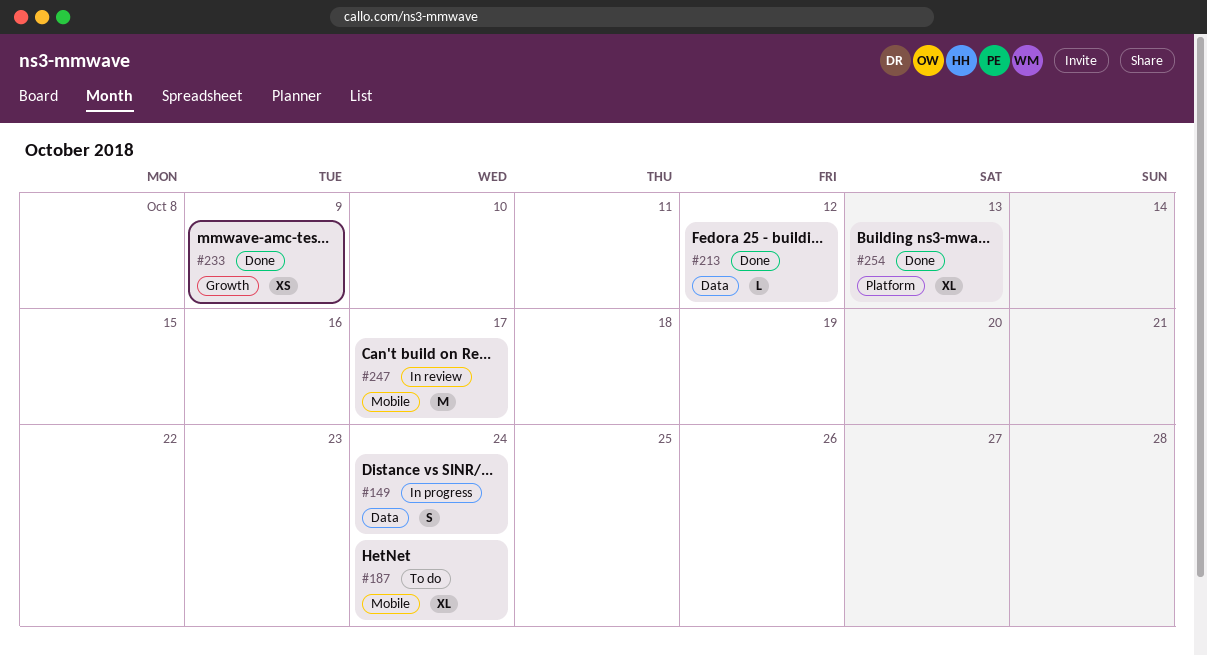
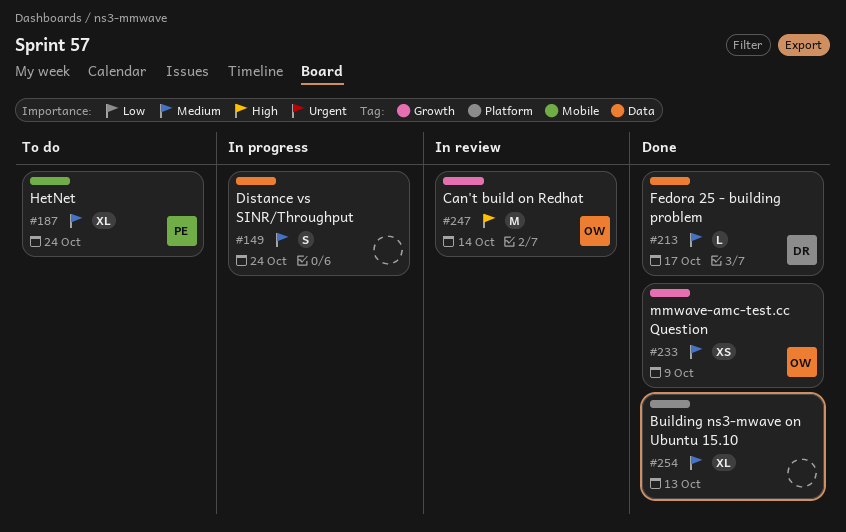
#213, due: Oct 12 -> Oct 17
#247, label: Mobile -> Growth
#247, due: Oct 17 -> Oct 14

